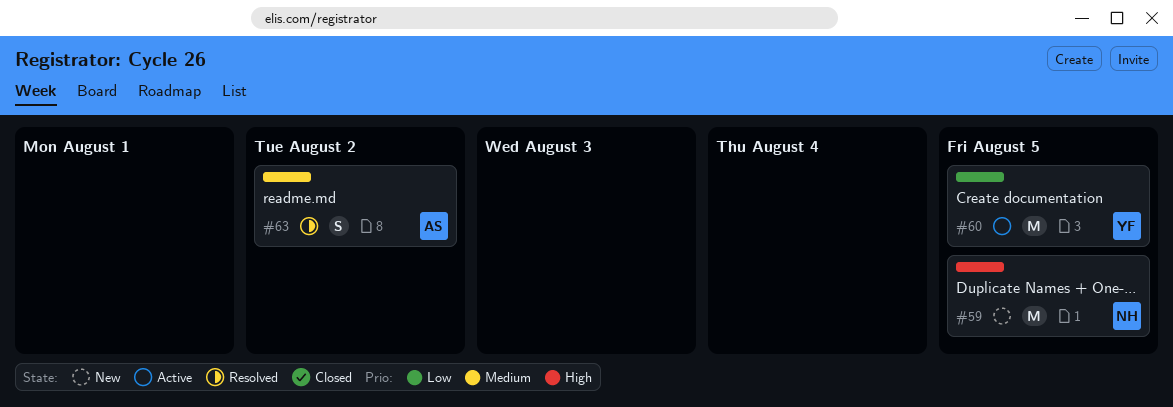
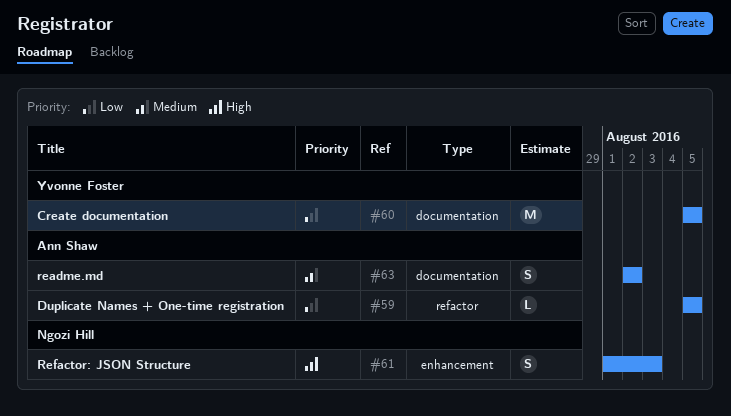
#59, owner: Ngozi Hill -> Ann Shaw
#59, priority: High -> Low
#59, estimate: M -> L
#61: none -> present

